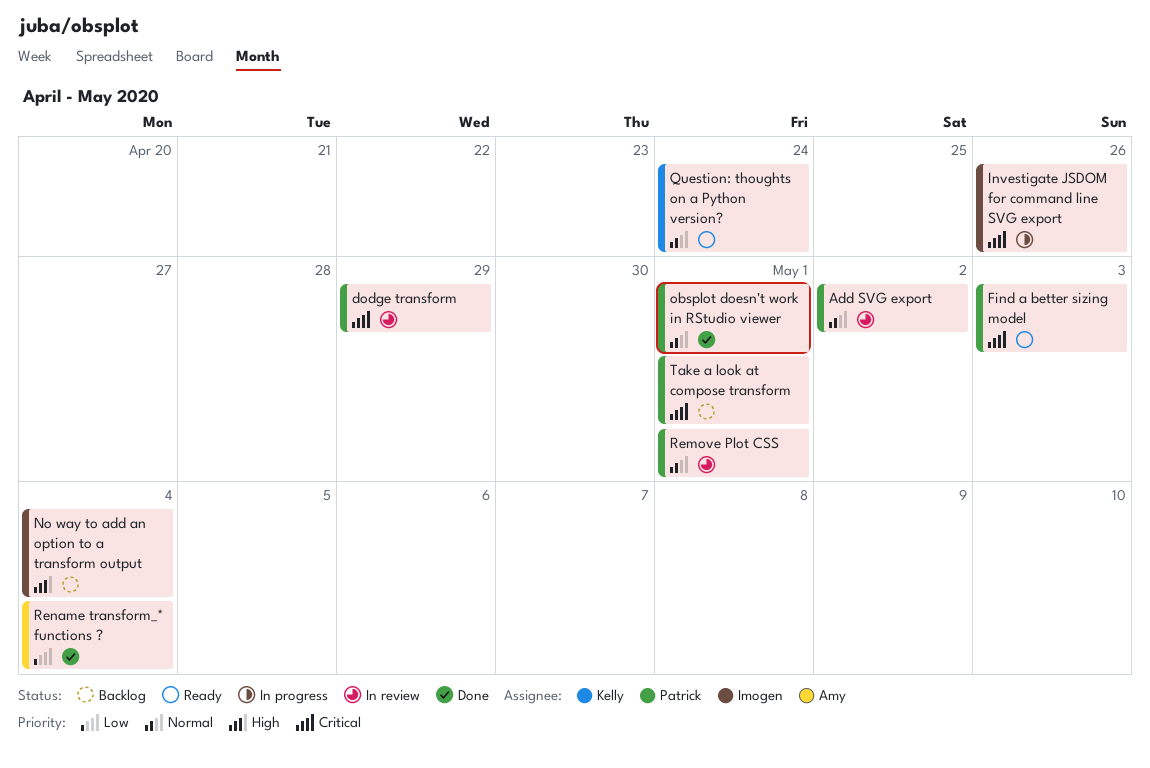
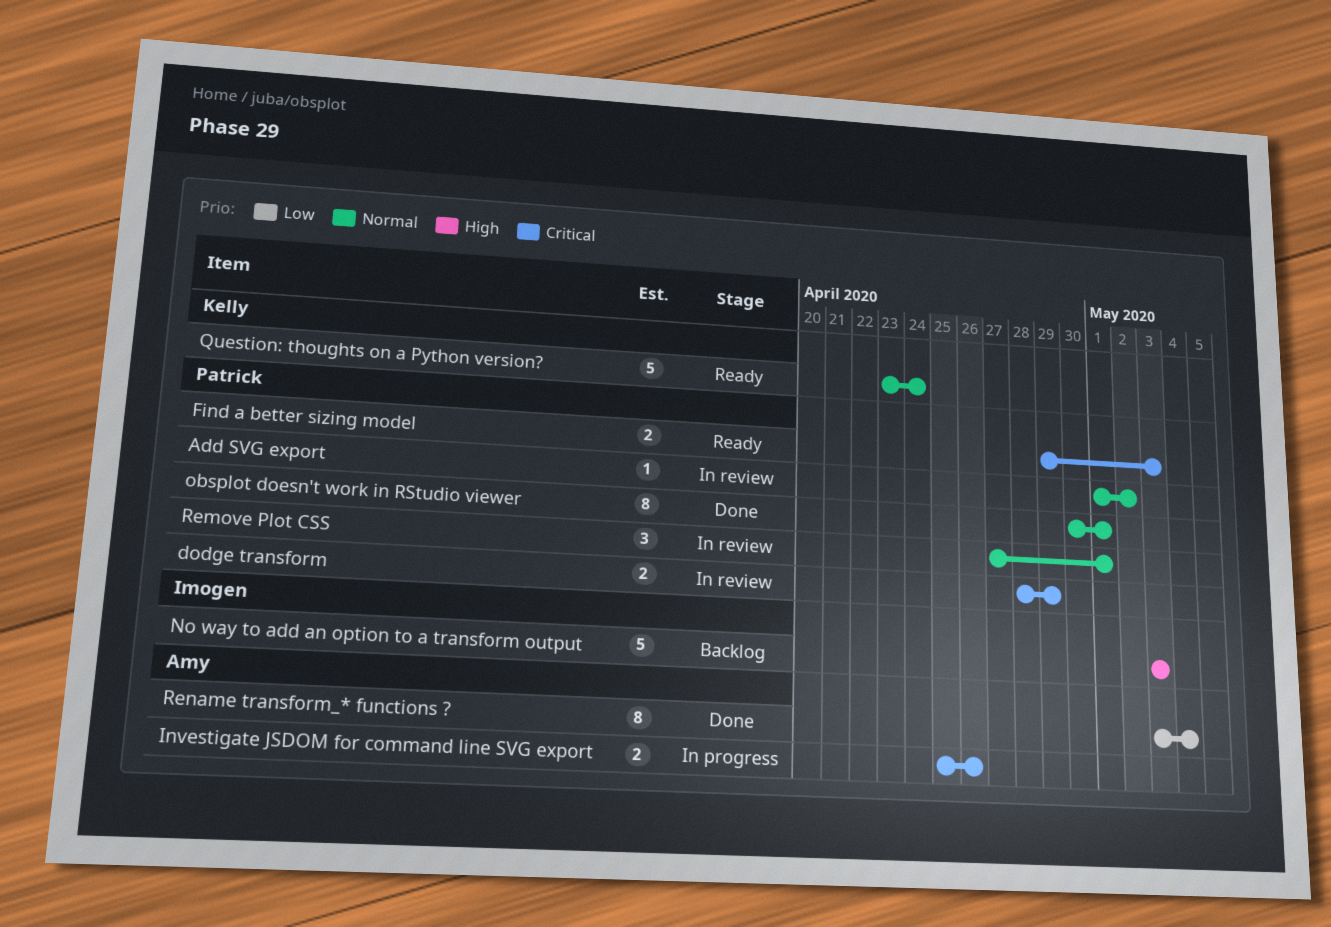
Investigate JSDOM for command line SVG export, owner: Imogen -> Amy
No way to add an option to a transform output, due: May 4 -> May 3
Take a look at compose transform: present -> none

